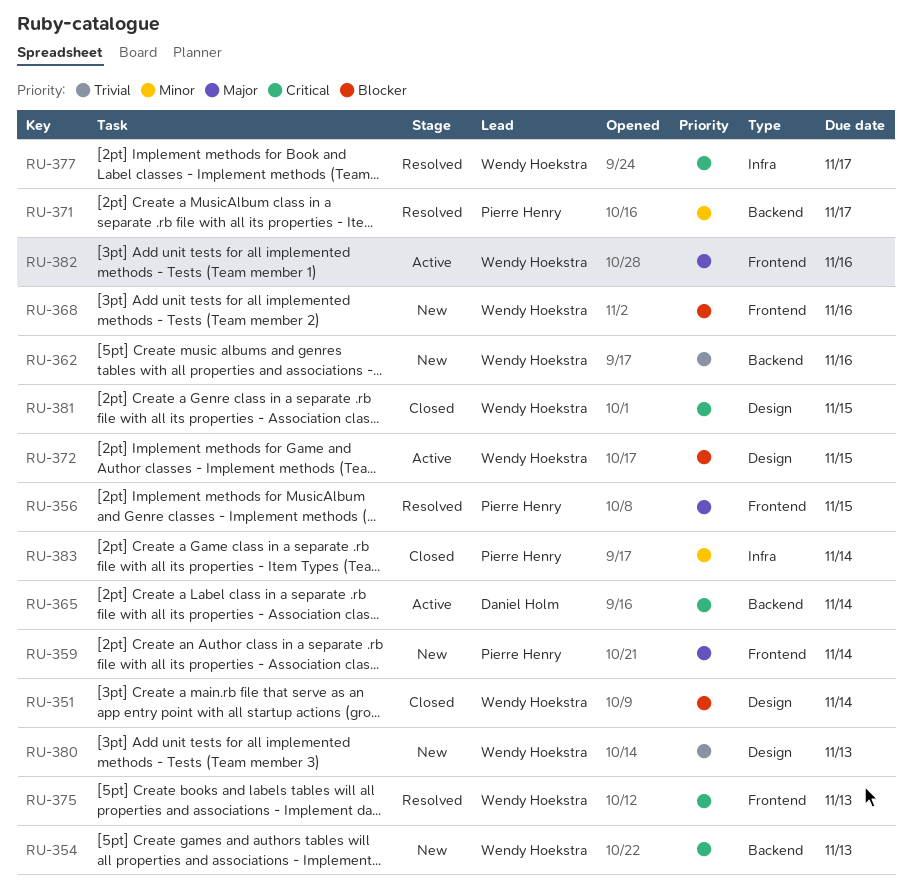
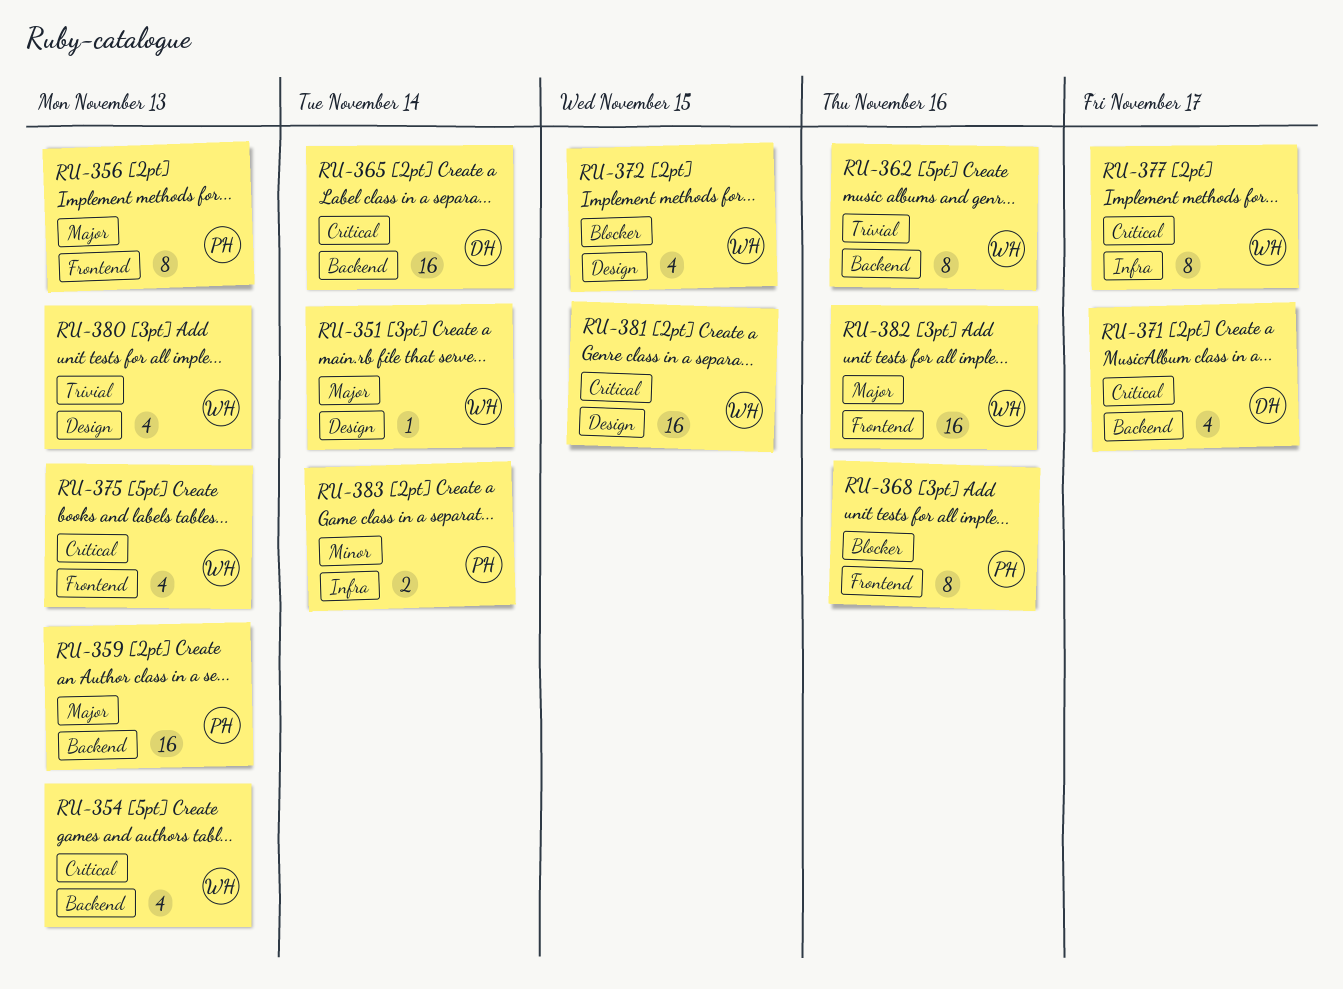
RU-351, priority: Blocker -> Major
RU-356, due: Nov 15 -> Nov 13
RU-359, label: Frontend -> Backend
RU-359, due: Nov 14 -> Nov 13
RU-368, owner: Wendy Hoekstra -> Pierre Henry
RU-371, owner: Pierre Henry -> Daniel Holm
RU-371, priority: Minor -> Critical

